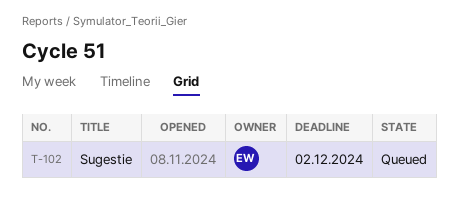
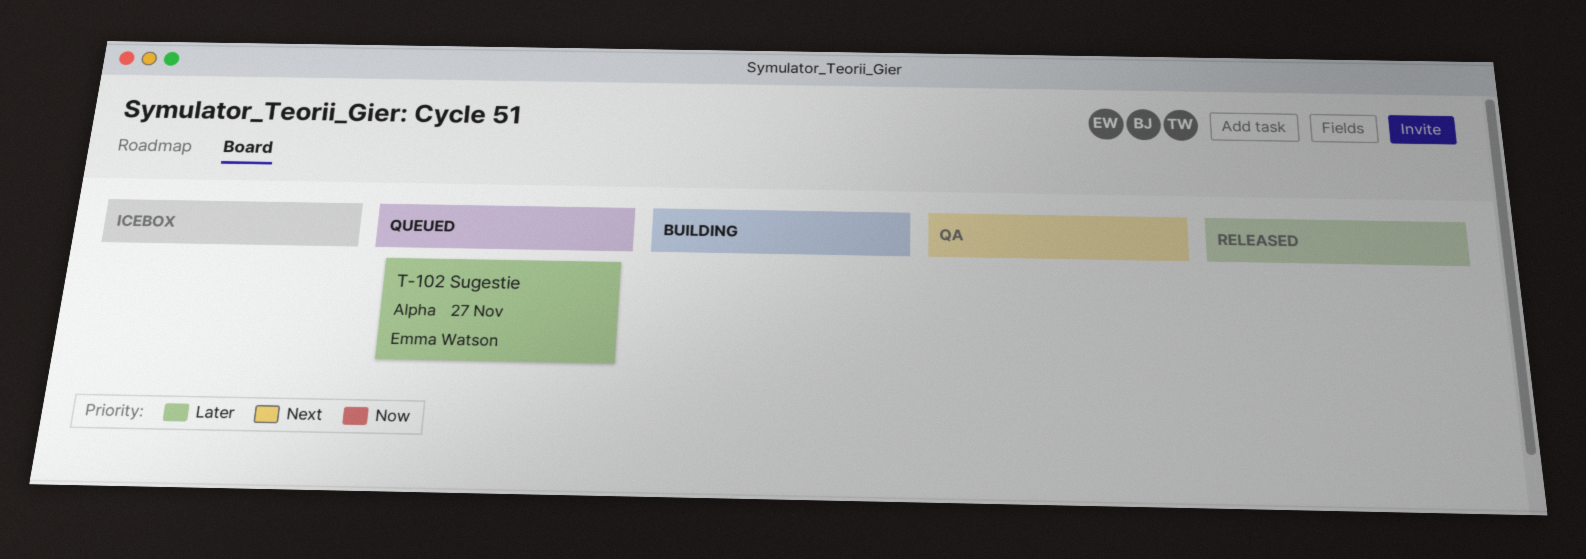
T-102, due: Dec 2 -> Nov 27

